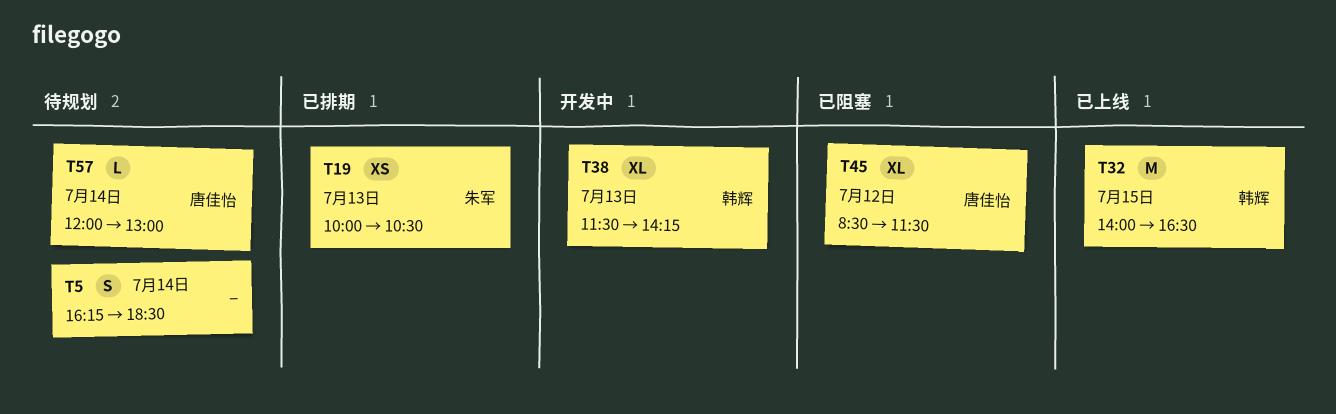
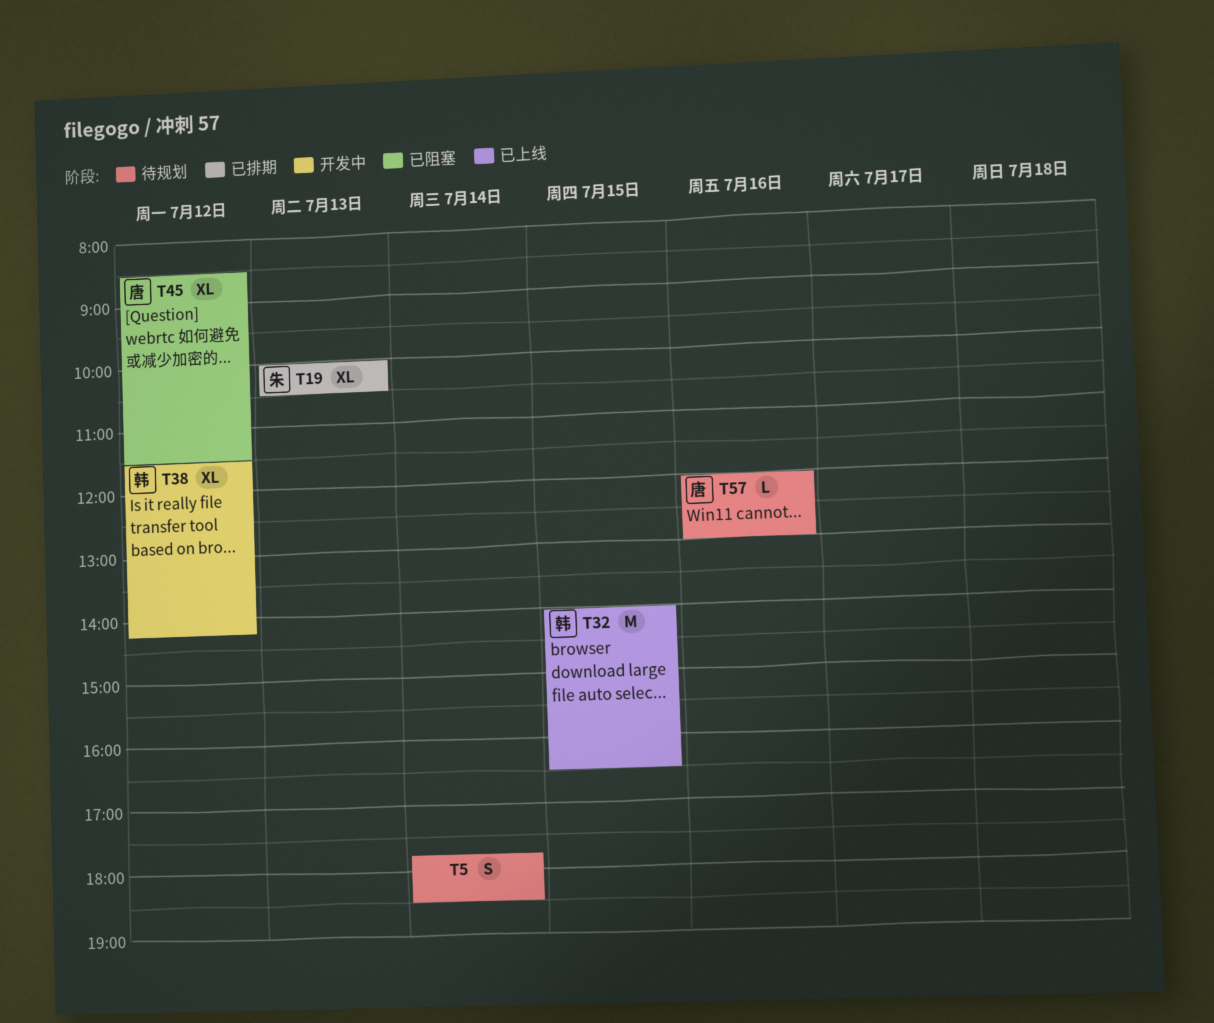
T5, begins: 16:15 -> 17:45
T19, estimate: XS -> XL
T38, day: Jul 13 -> Jul 12
T57, day: Jul 14 -> Jul 16

